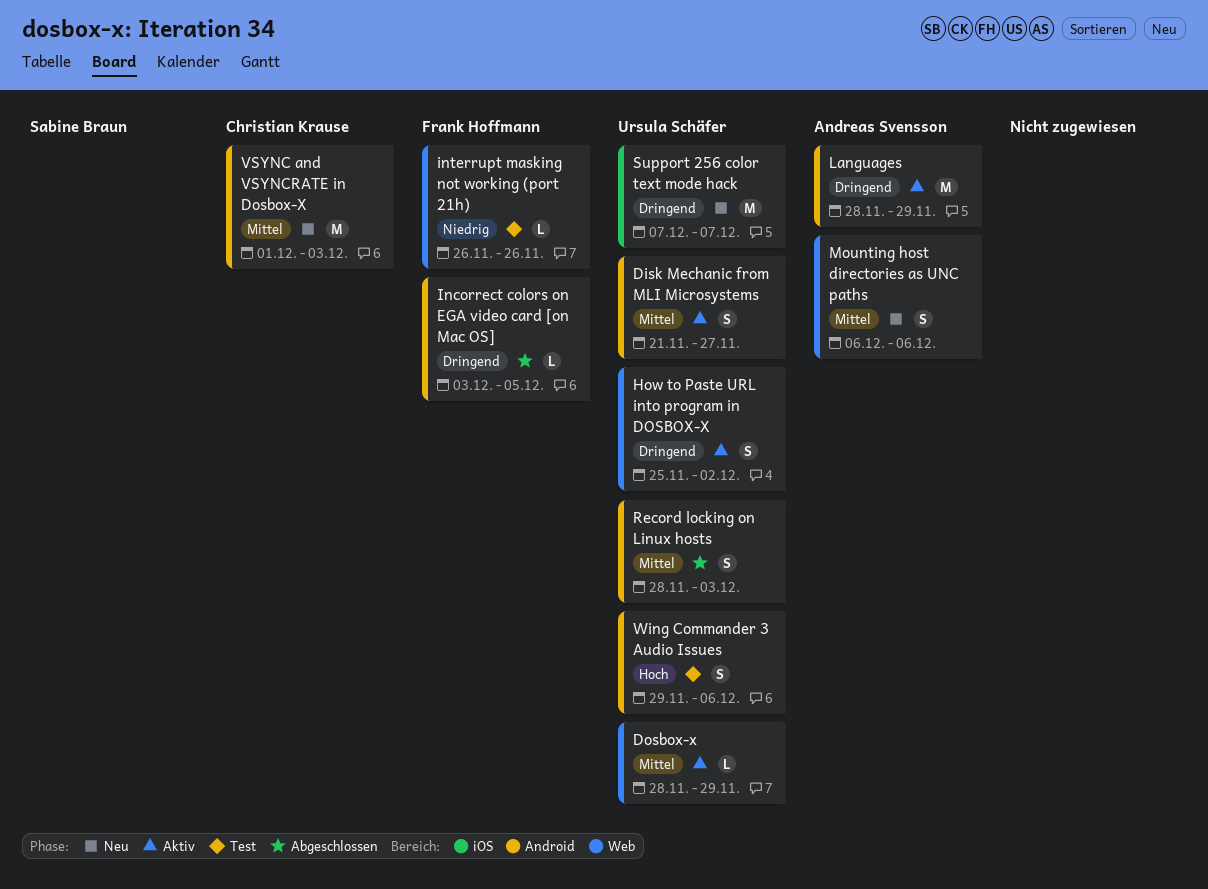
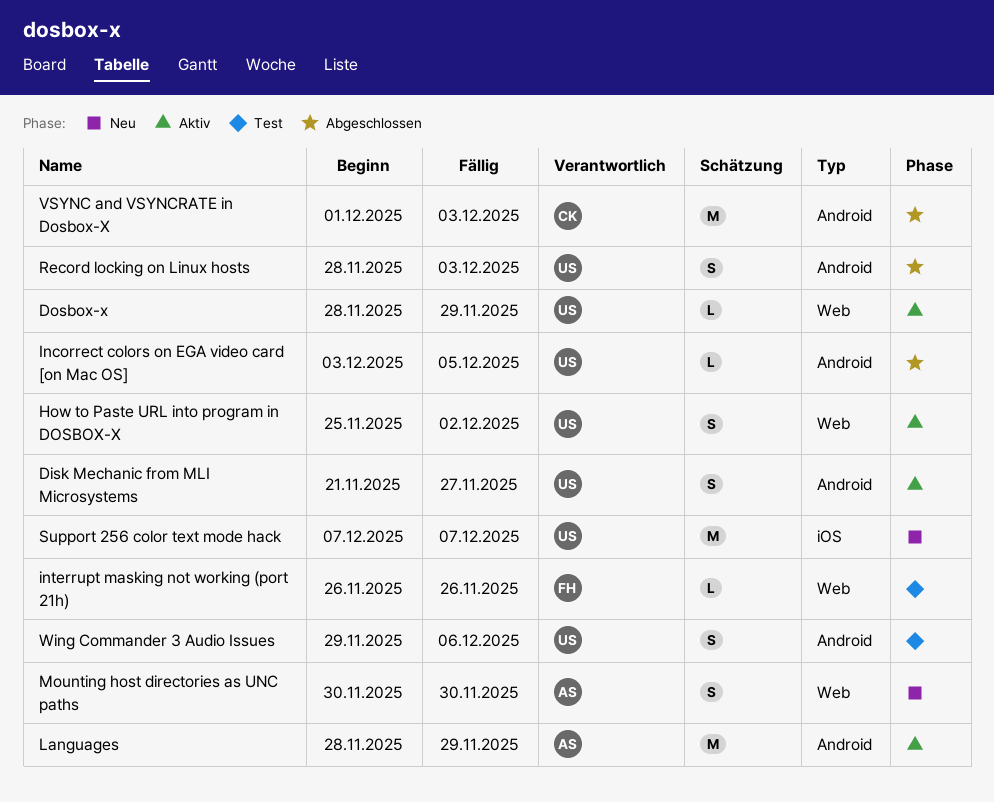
Incorrect colors on EGA video card [on Mac OS], owner: Frank Hoffmann -> Ursula Schäfer
Mounting host directories as UNC paths, start: Dec 6 -> Nov 30
Mounting host directories as UNC paths, due: Dec 6 -> Nov 30
VSYNC and VSYNCRATE in Dosbox-X, status: Neu -> Abgeschlossen

